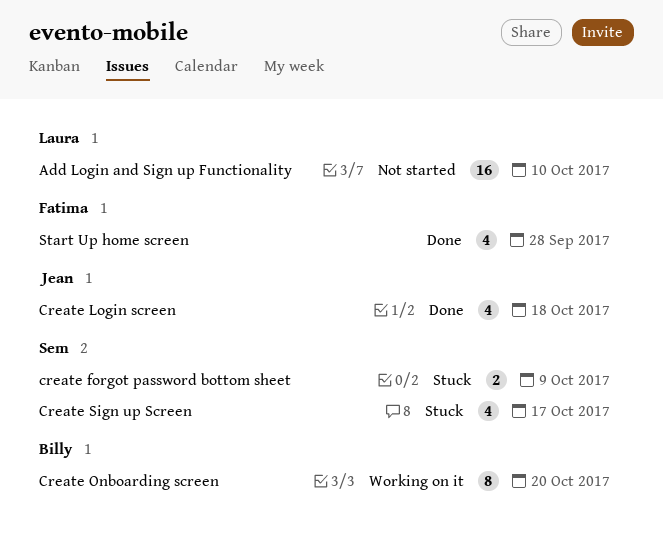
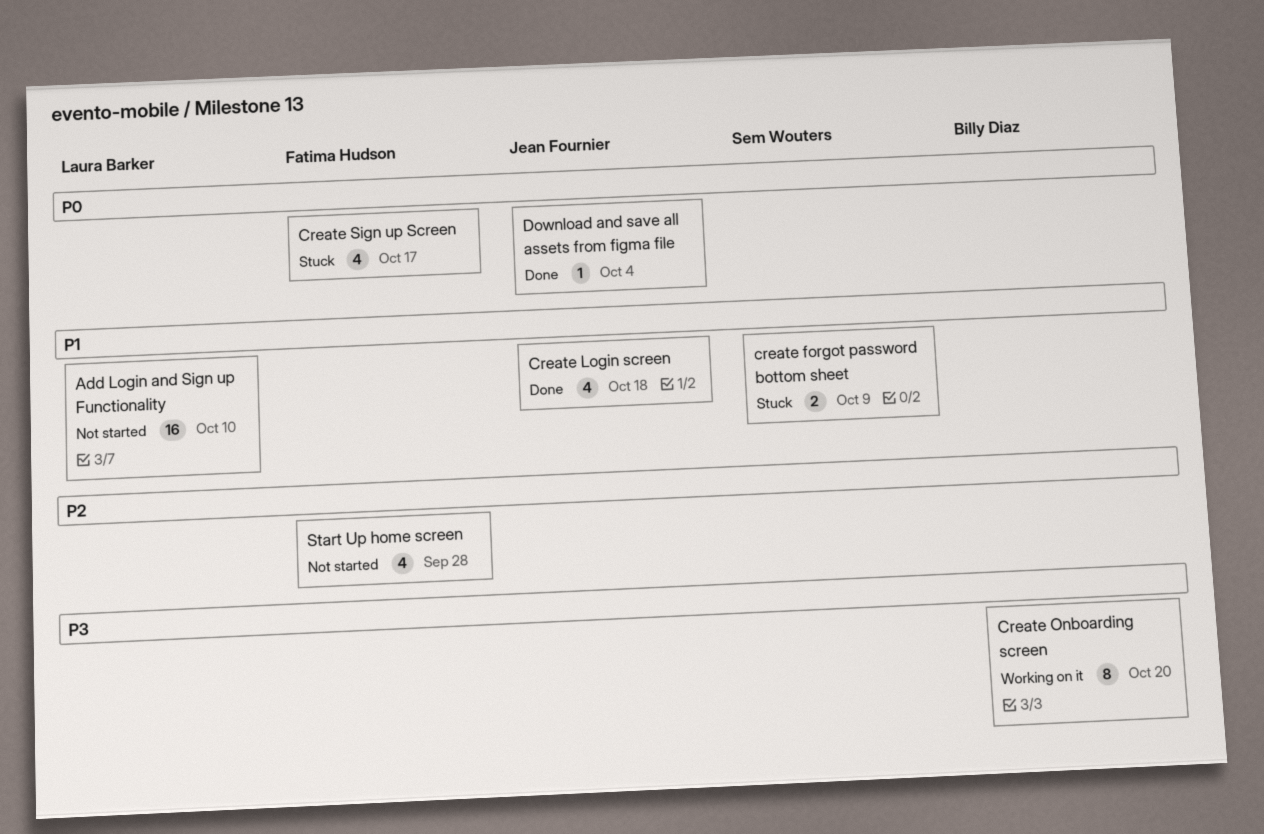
Create Sign up Screen, owner: Sem Wouters -> Fatima Hudson
Download and save all assets from figma file: none -> present
Start Up home screen, status: Done -> Not started

